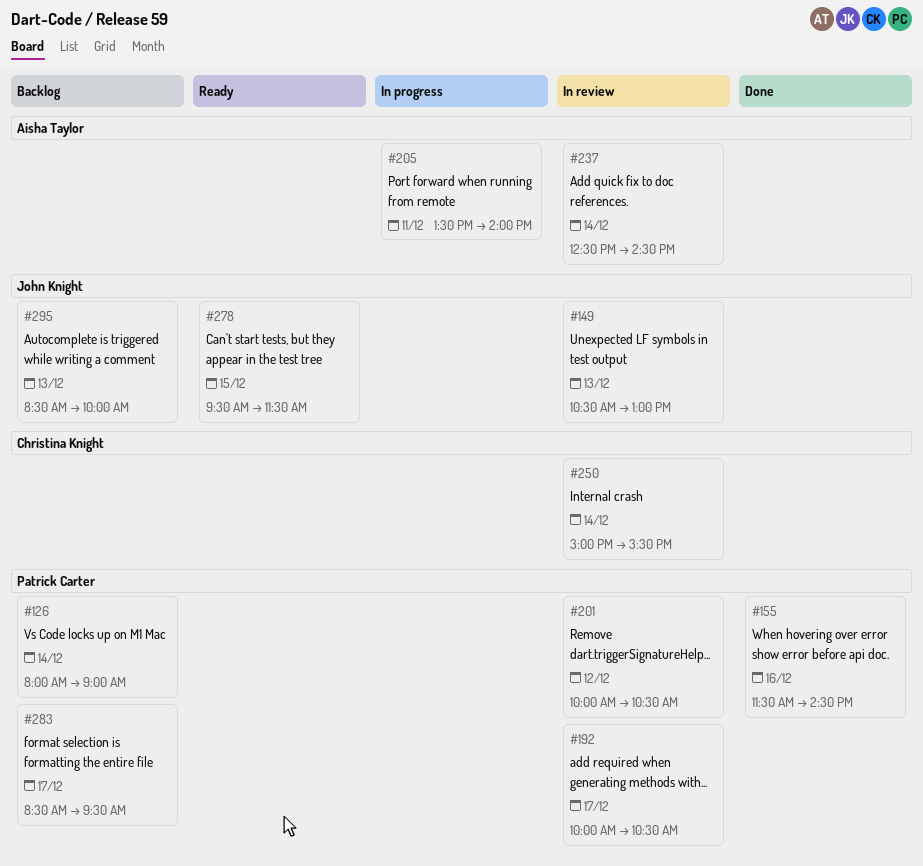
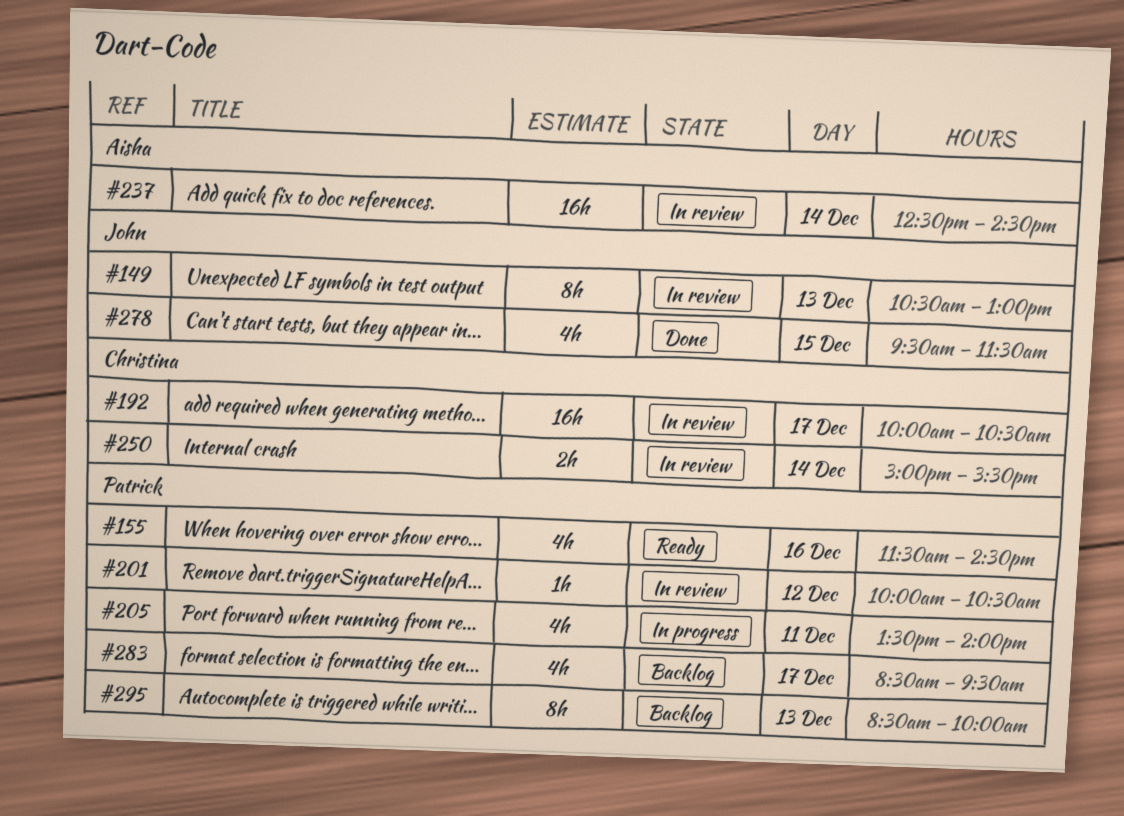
#126: present -> none
#155, status: Done -> Ready
#192, owner: Patrick Carter -> Christina Knight
#205, owner: Aisha Taylor -> Patrick Carter
#278, status: Ready -> Done
#295, owner: John Knight -> Patrick Carter

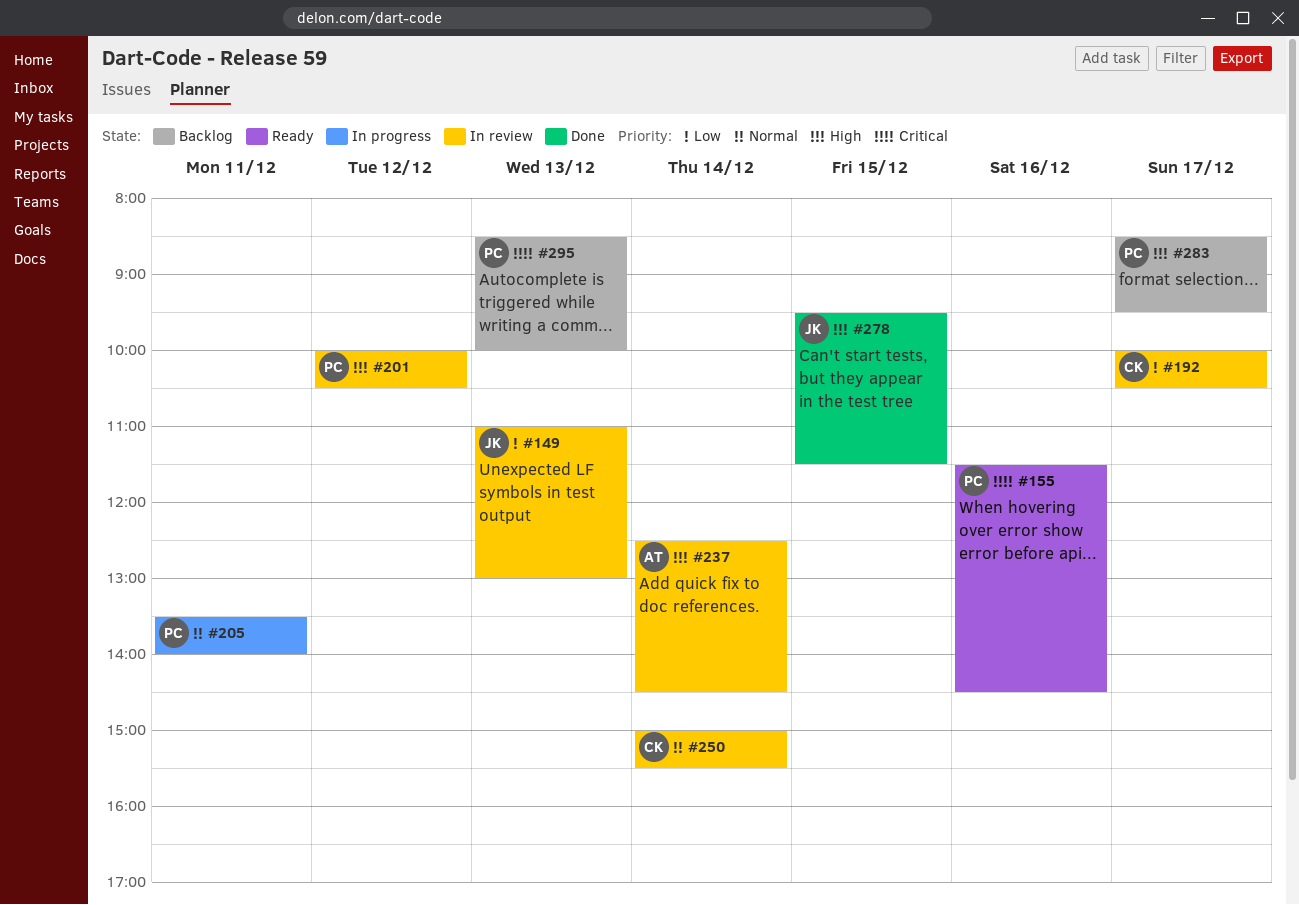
#149, begins: 10:30 -> 11:00

